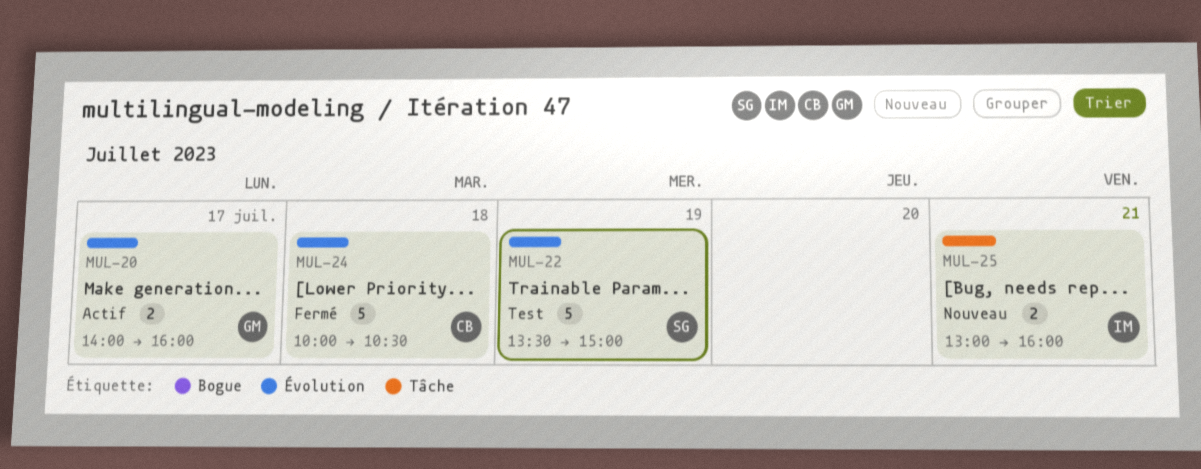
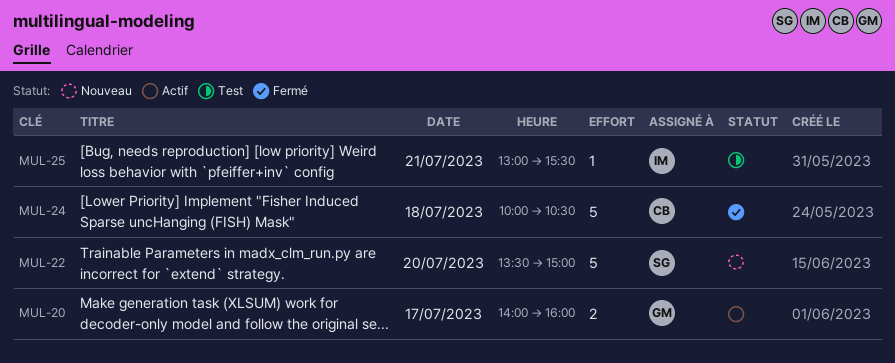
MUL-22, status: Test -> Nouveau
MUL-22, day: Jul 19 -> Jul 20
MUL-25, status: Nouveau -> Test
MUL-25, estimate: 2 -> 1
MUL-25, ends: 16:00 -> 15:30

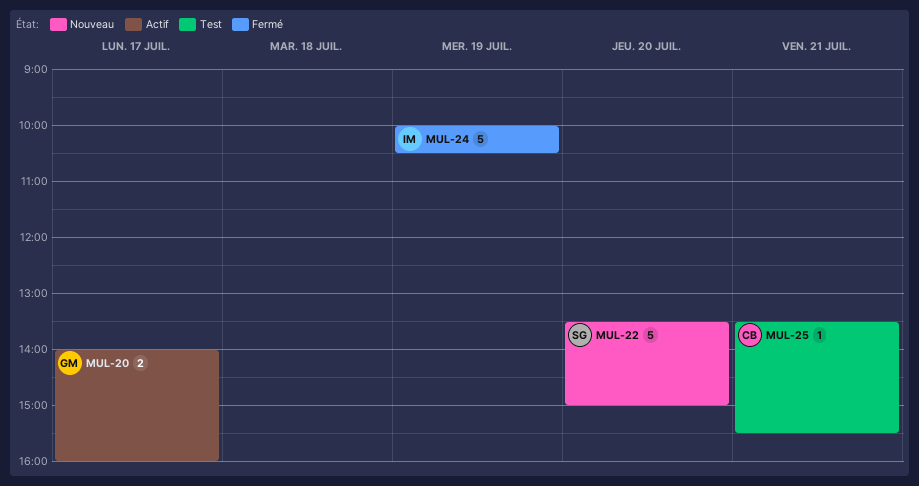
MUL-24, owner: CB -> IM
MUL-24, day: Jul 18 -> Jul 19
MUL-25, owner: IM -> CB
MUL-25, begins: 13:00 -> 13:30

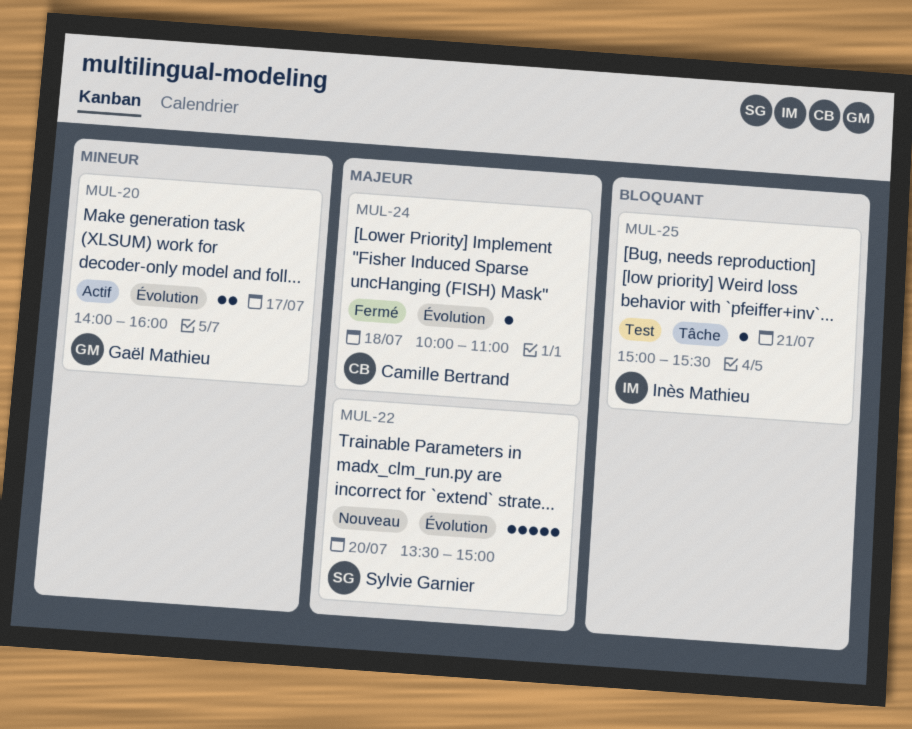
MUL-24, owner: Inès Mathieu -> Camille Bertrand
MUL-24, estimate: 5 -> 1
MUL-24, day: Jul 19 -> Jul 18
MUL-24, ends: 10:30 -> 11:00
MUL-25, owner: Camille Bertrand -> Inès Mathieu
MUL-25, begins: 13:30 -> 15:00

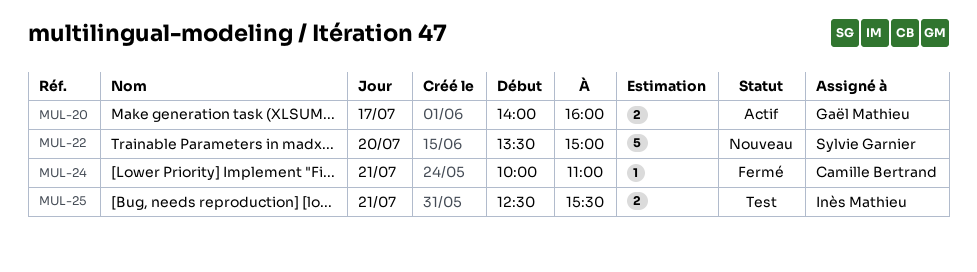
MUL-24, day: Jul 18 -> Jul 21
MUL-25, estimate: 1 -> 2
MUL-25, begins: 15:00 -> 12:30

